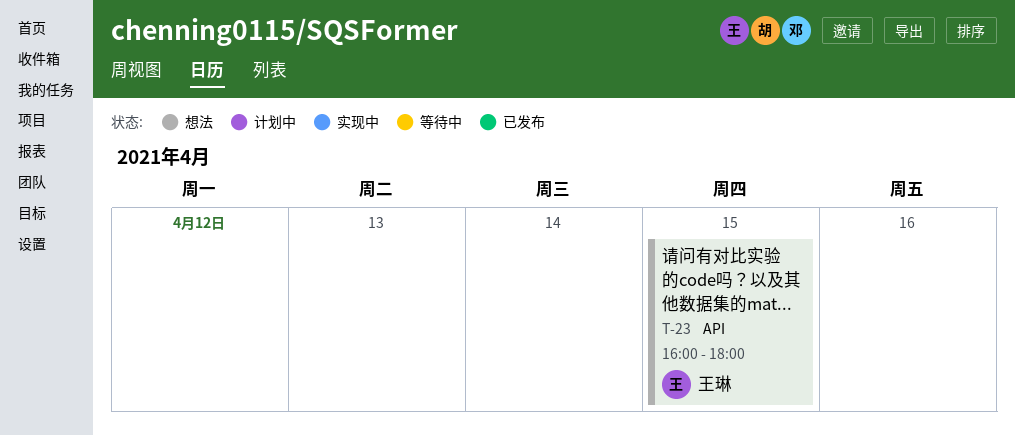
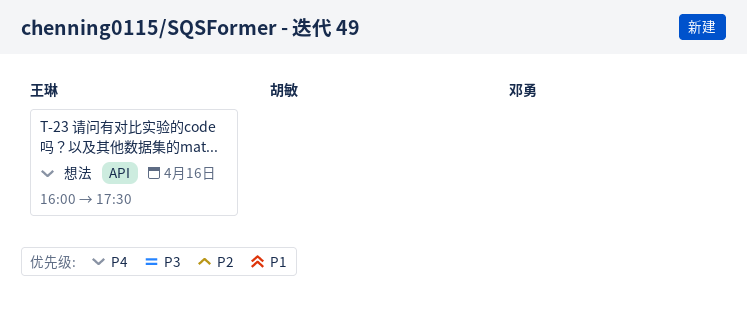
T-23, day: Apr 15 -> Apr 16
T-23, ends: 18:00 -> 17:30

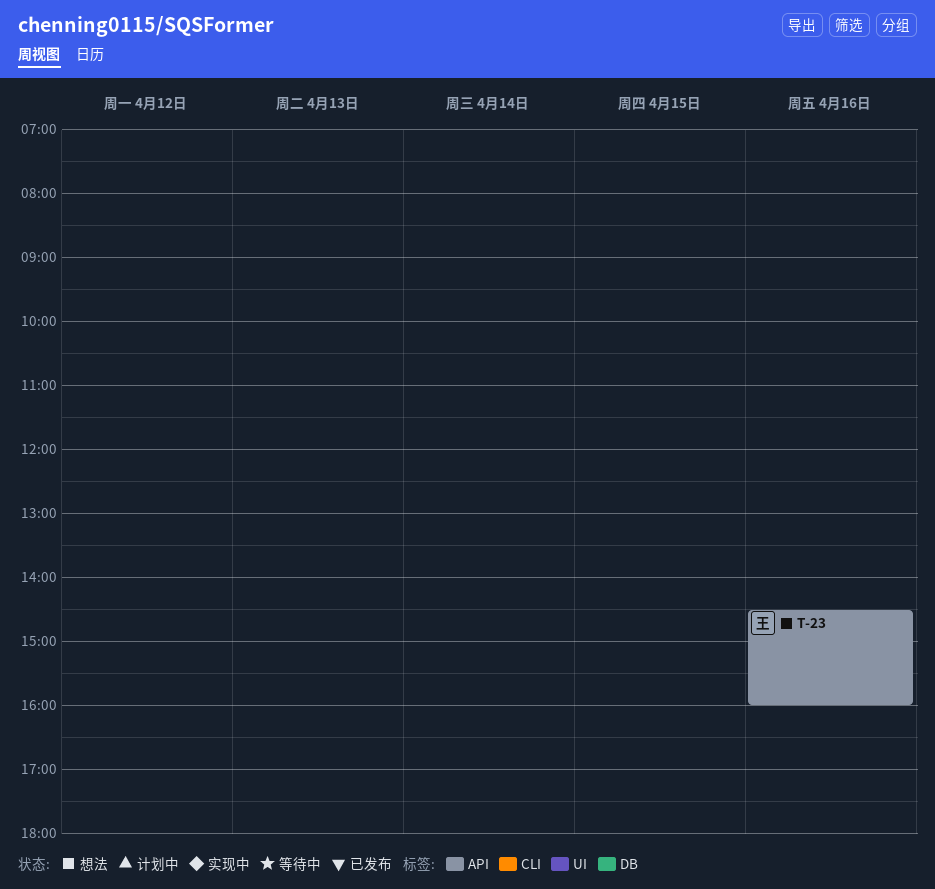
T-23, begins: 16:00 -> 14:30
T-23, ends: 17:30 -> 16:00

